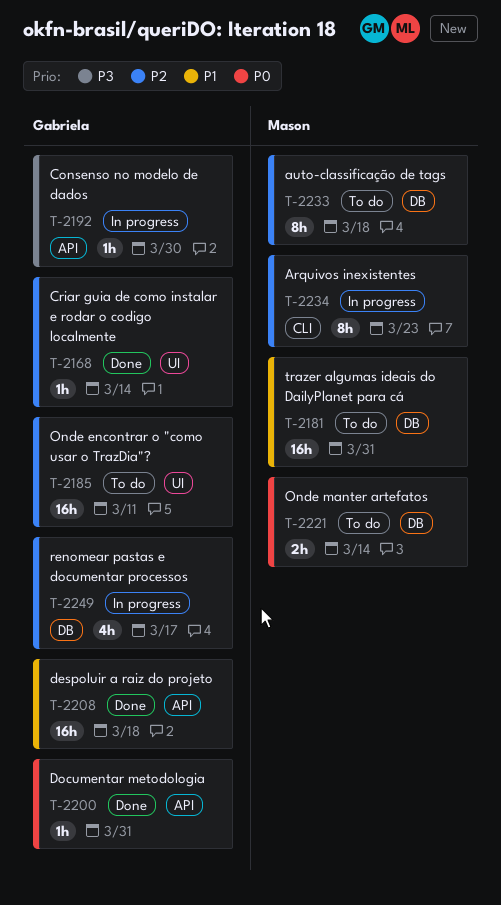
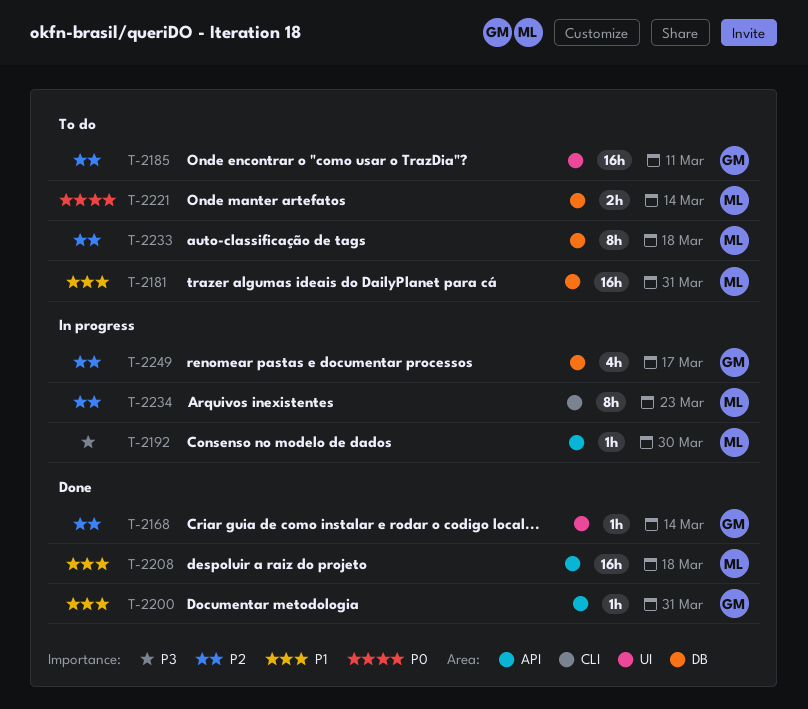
T-2192, owner: Gabriela -> Mason
T-2200, priority: P0 -> P1
T-2208, owner: Gabriela -> Mason

